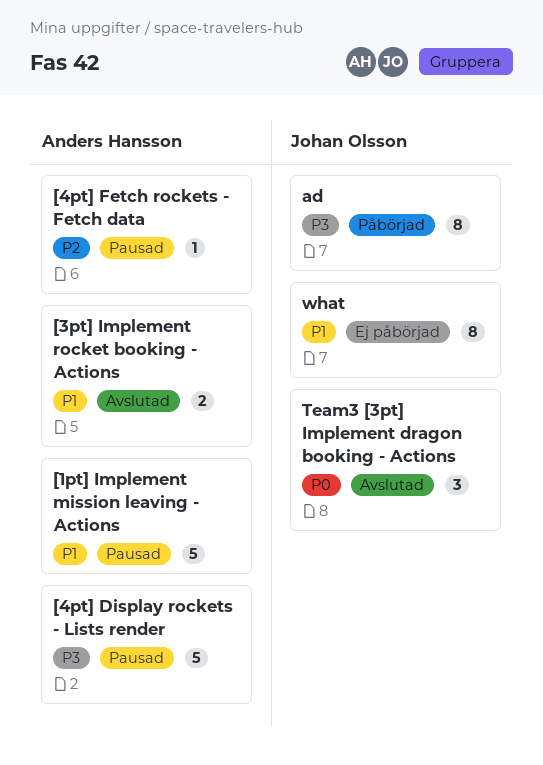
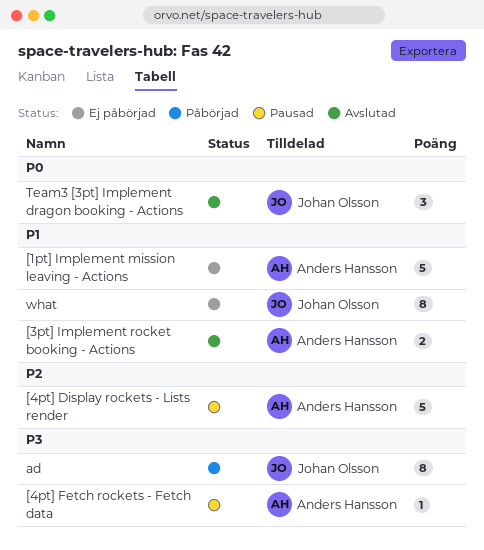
[1pt] Implement mission leaving - Actions, status: Pausad -> Ej påbörjad
[4pt] Display rockets - Lists render, priority: P3 -> P2
[4pt] Fetch rockets - Fetch data, priority: P2 -> P3

